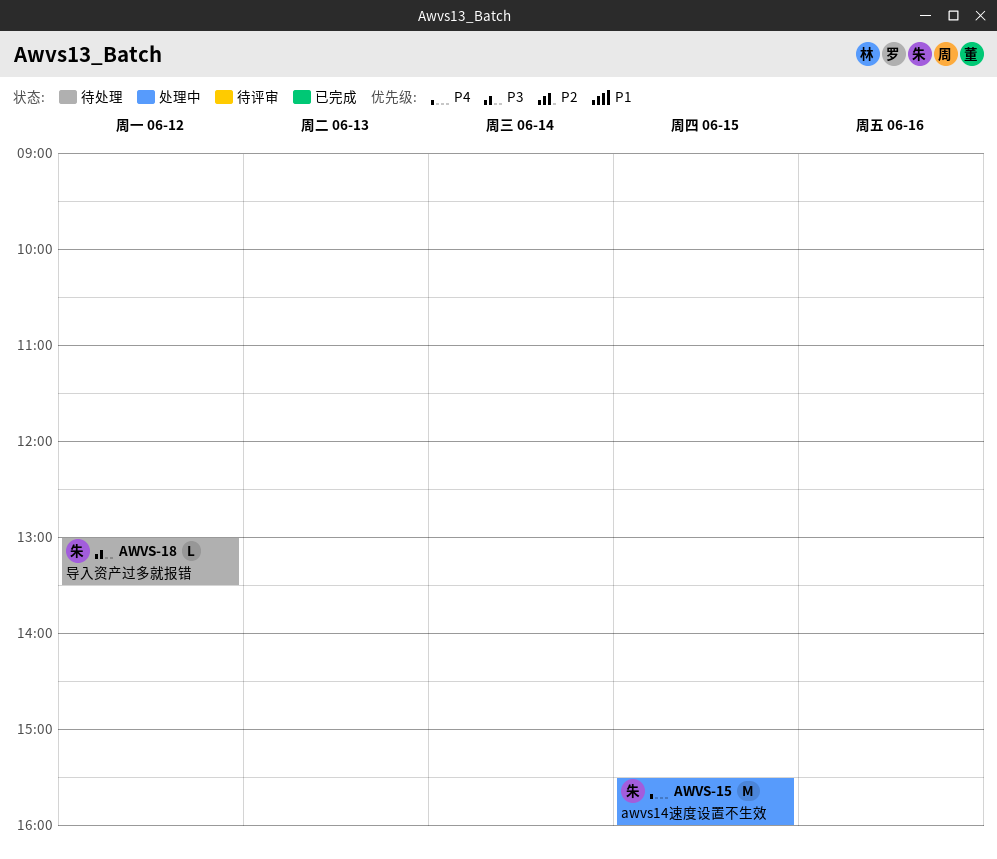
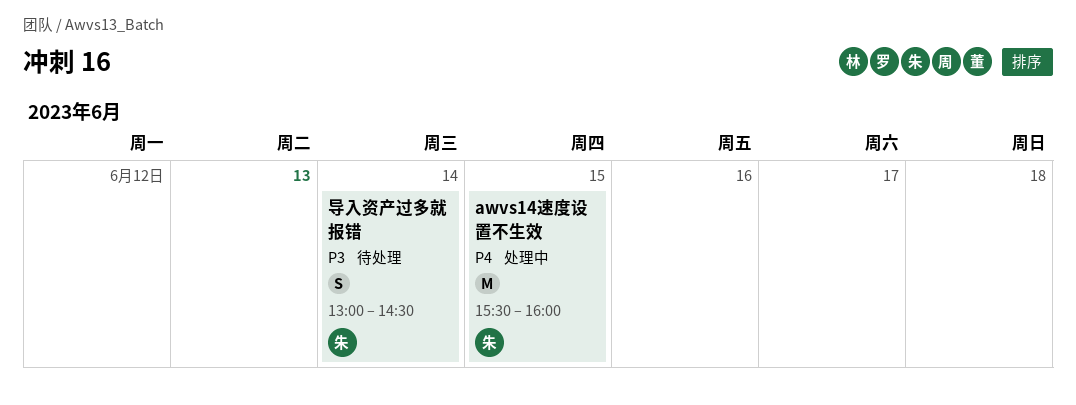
导入资产过多就报错, estimate: L -> S
导入资产过多就报错, day: Jun 12 -> Jun 14
导入资产过多就报错, ends: 13:30 -> 14:30

